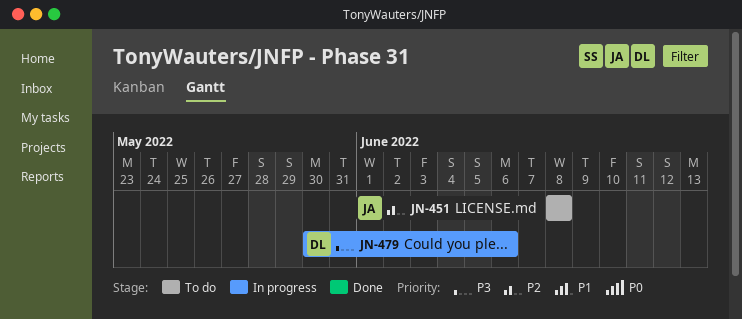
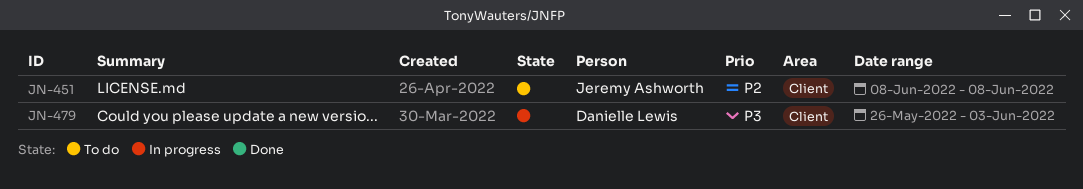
JN-479, start: May 30 -> May 26
JN-479, due: Jun 6 -> Jun 3

